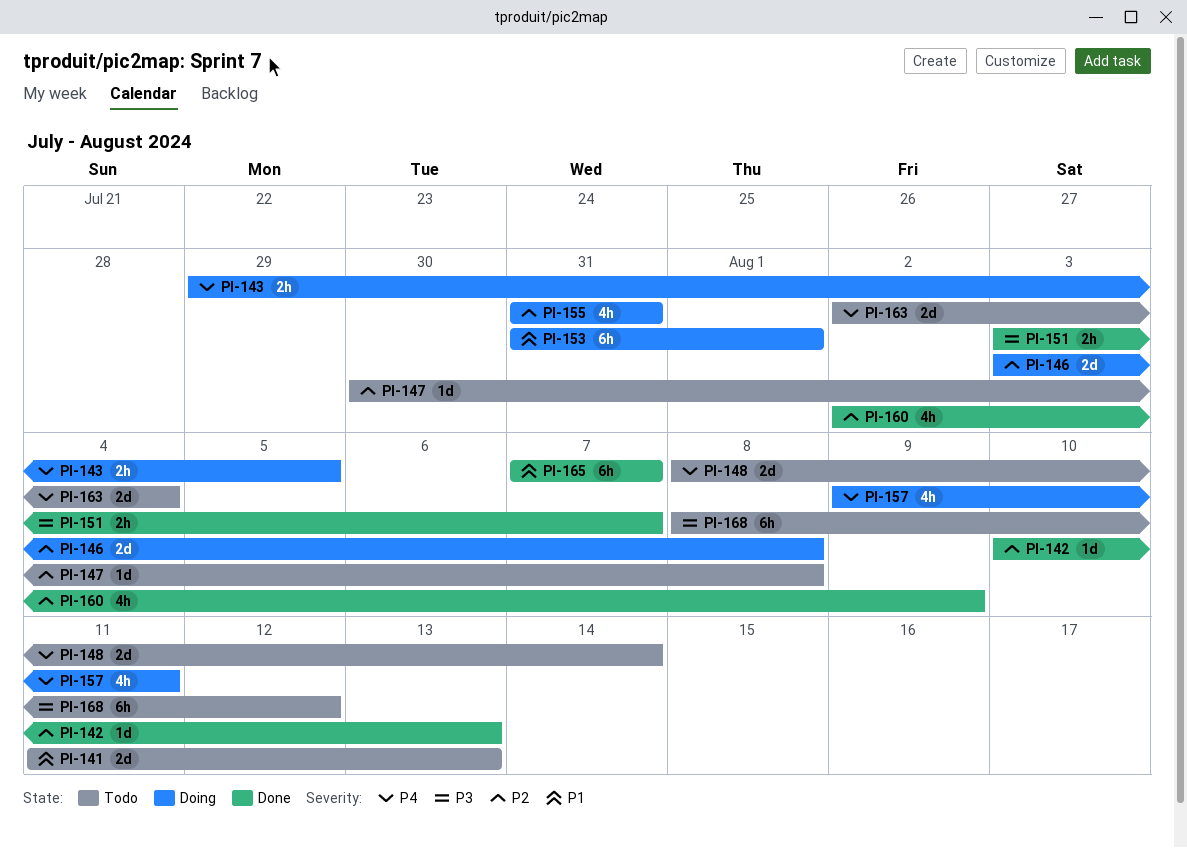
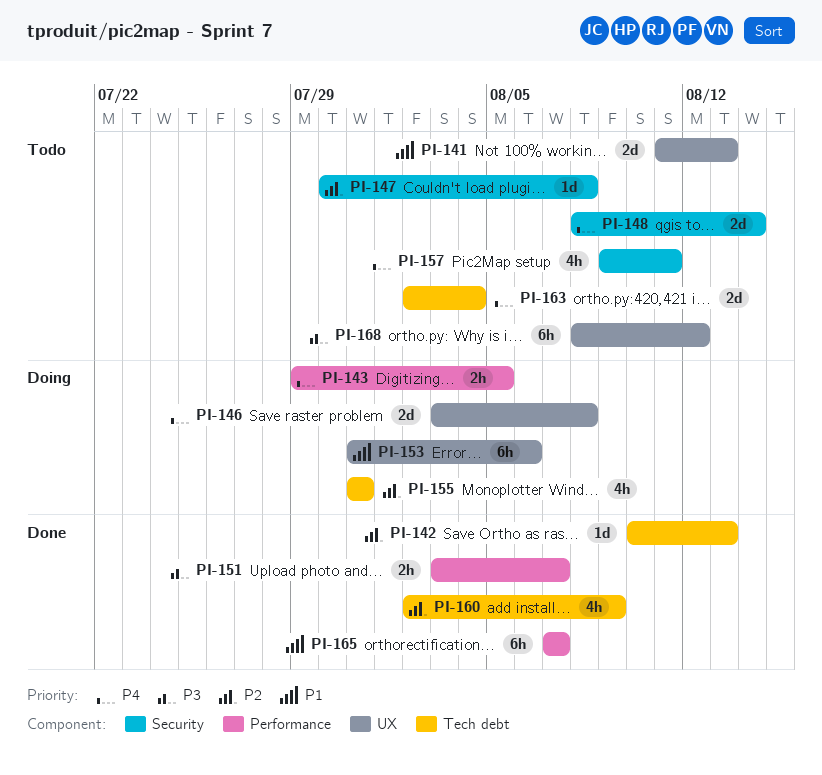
PI-146, priority: P2 -> P4
PI-153, due: Aug 1 -> Aug 6
PI-157, status: Doing -> Todo

